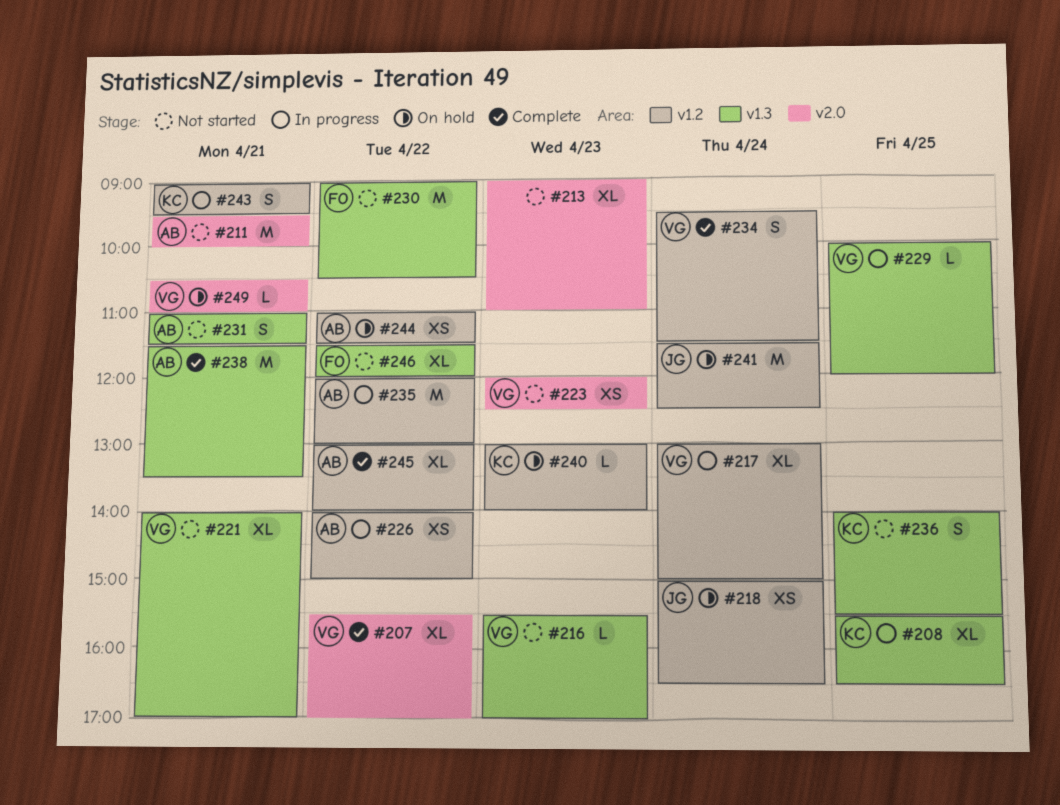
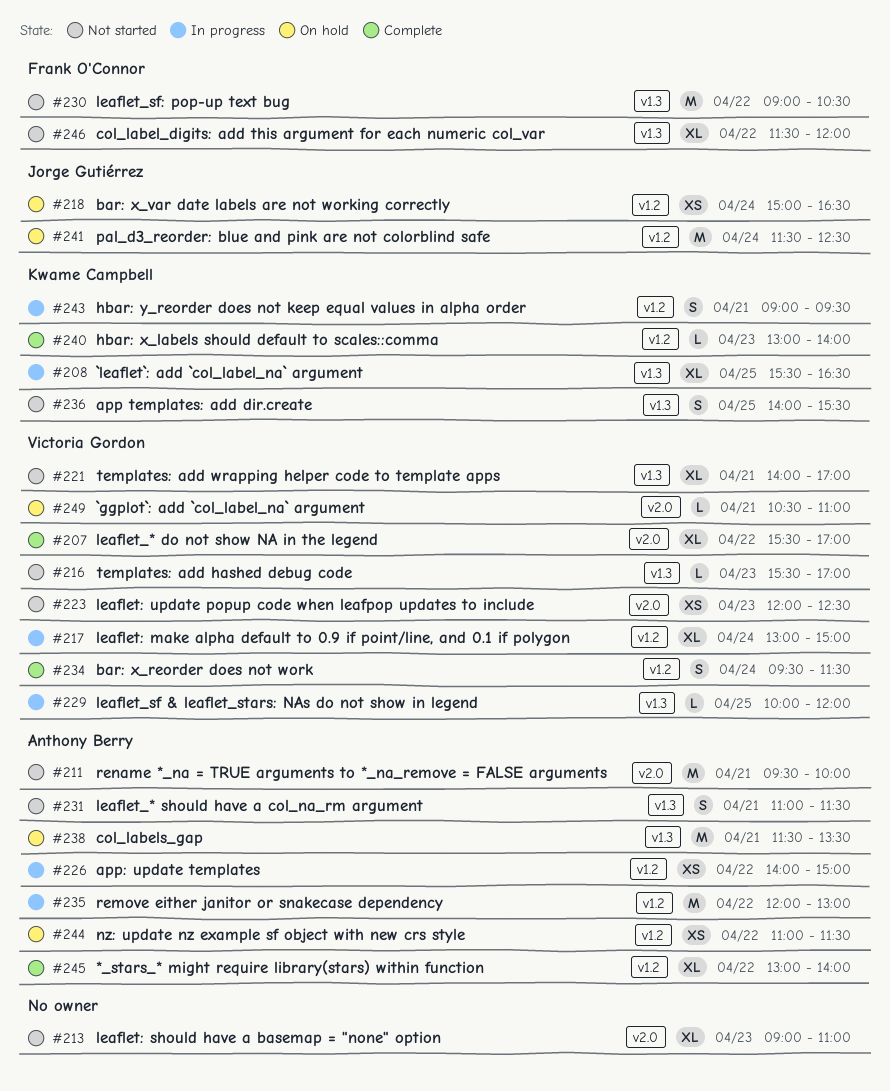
#238, status: Complete -> On hold
#240, status: On hold -> Complete

